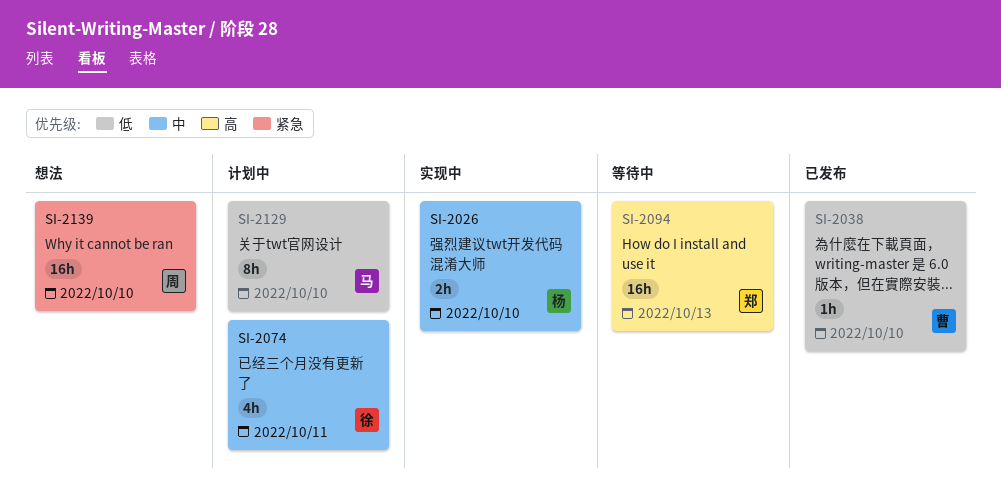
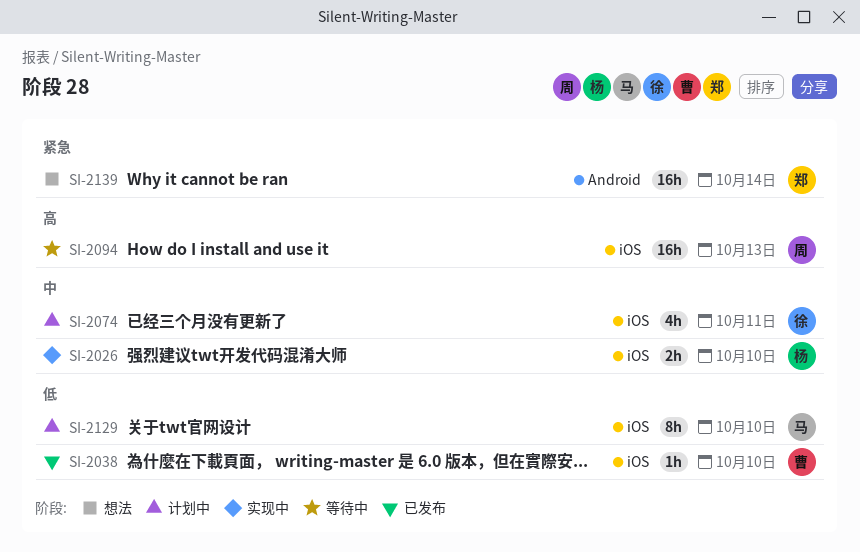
SI-2094, owner: 郑 -> 周
SI-2139, owner: 周 -> 郑
SI-2139, due: Oct 10 -> Oct 14

